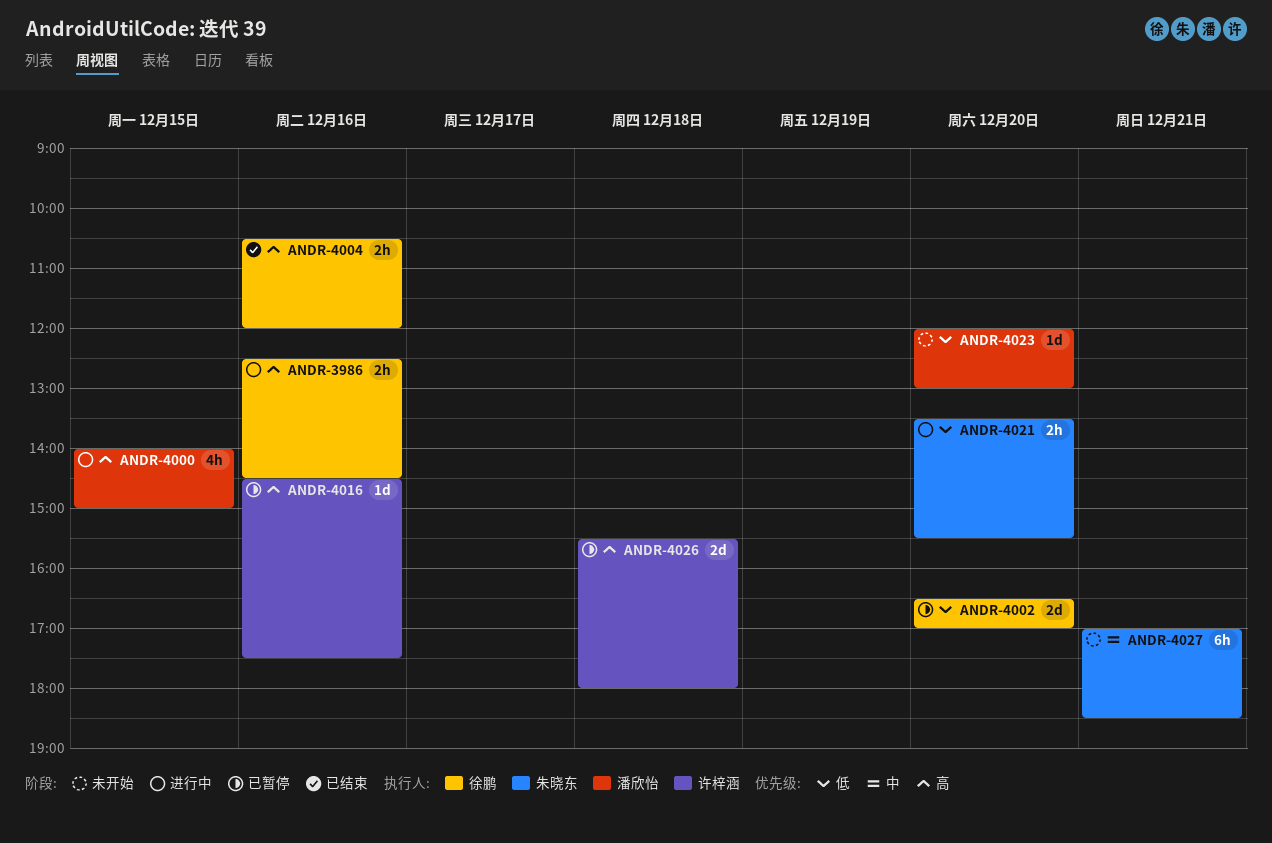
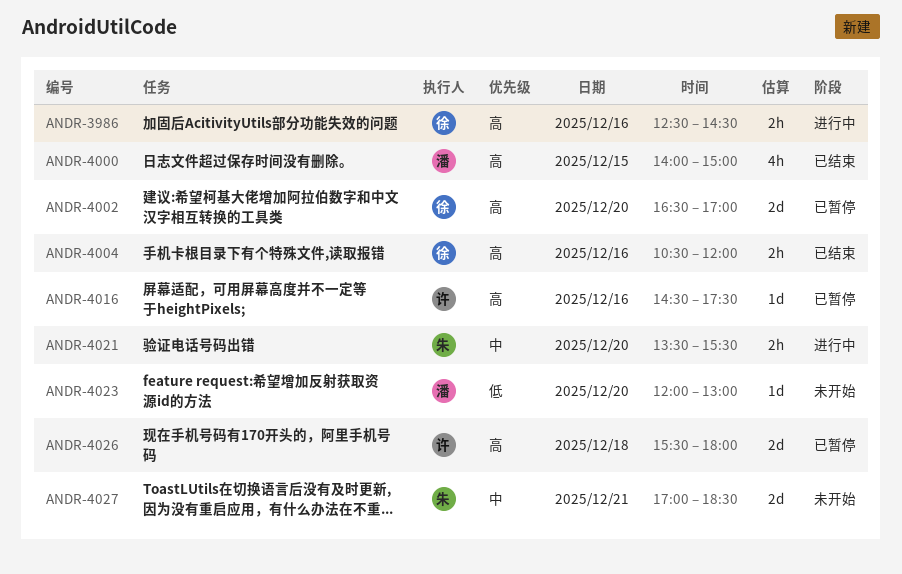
ANDR-4000, status: 进行中 -> 已结束
ANDR-4002, priority: 低 -> 高
ANDR-4021, priority: 低 -> 中
ANDR-4027, estimate: 6h -> 2d

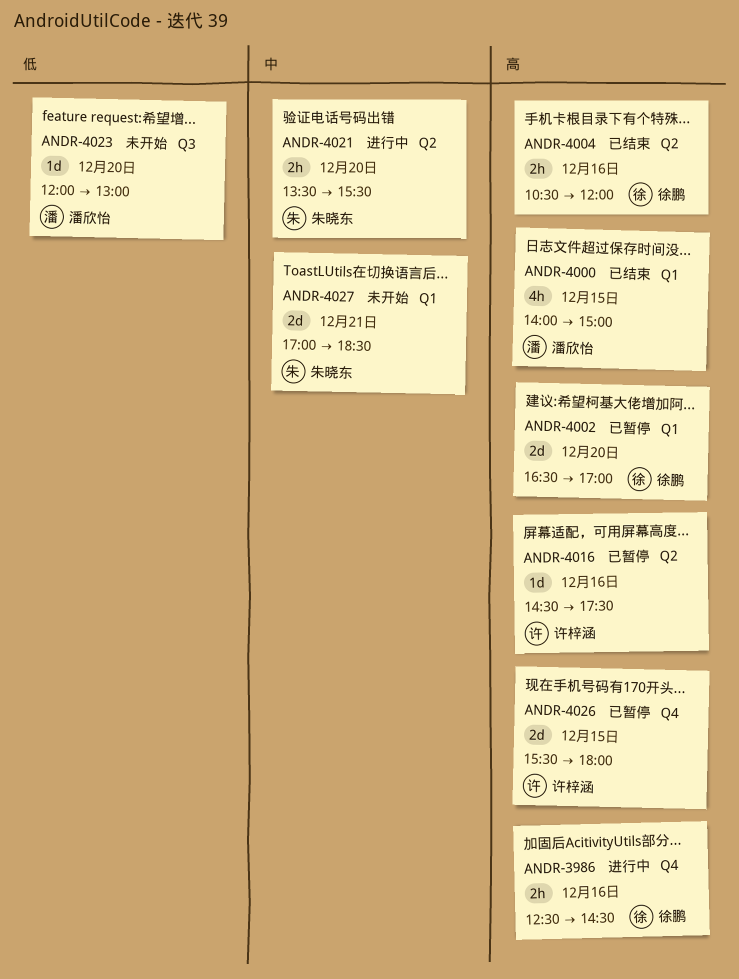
ANDR-4026, day: Dec 18 -> Dec 15

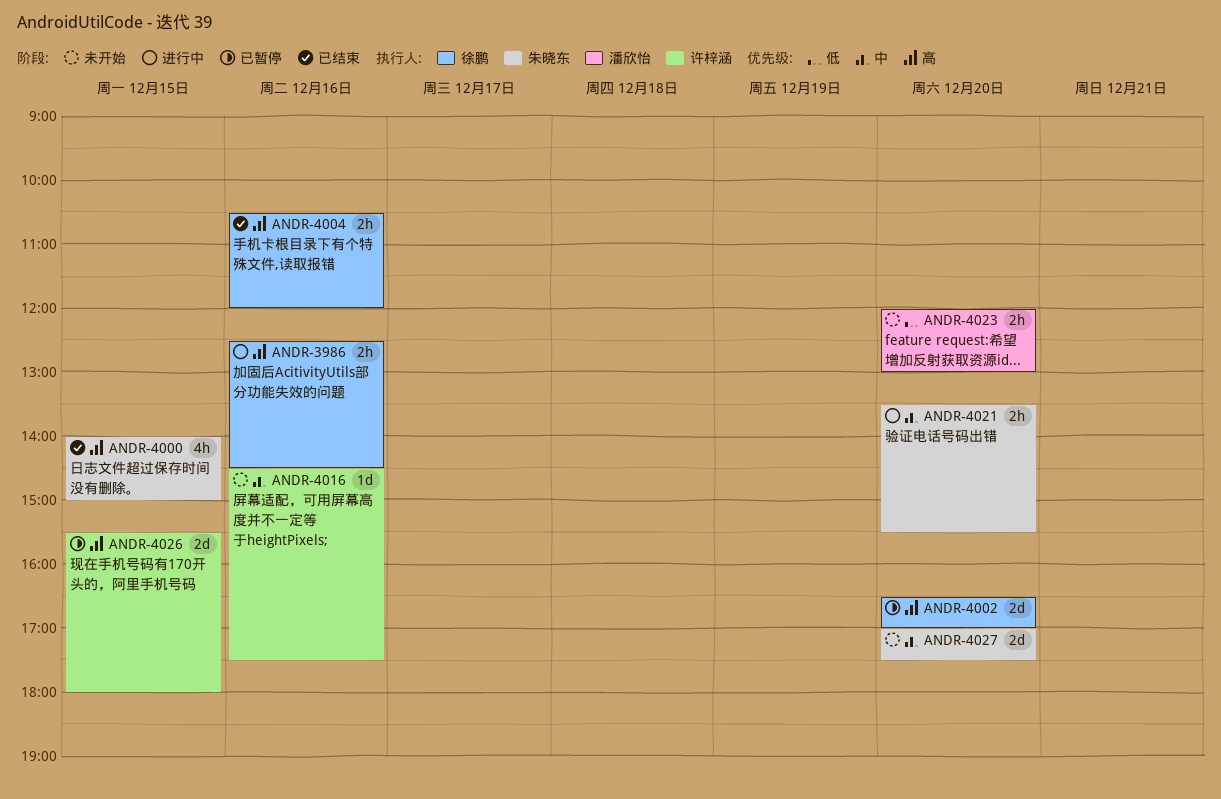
ANDR-4000, owner: 潘欣怡 -> 朱晓东
ANDR-4016, status: 已暂停 -> 未开始
ANDR-4016, priority: 高 -> 中
ANDR-4023, estimate: 1d -> 2h
ANDR-4027, day: Dec 21 -> Dec 20
ANDR-4027, ends: 18:30 -> 17:30

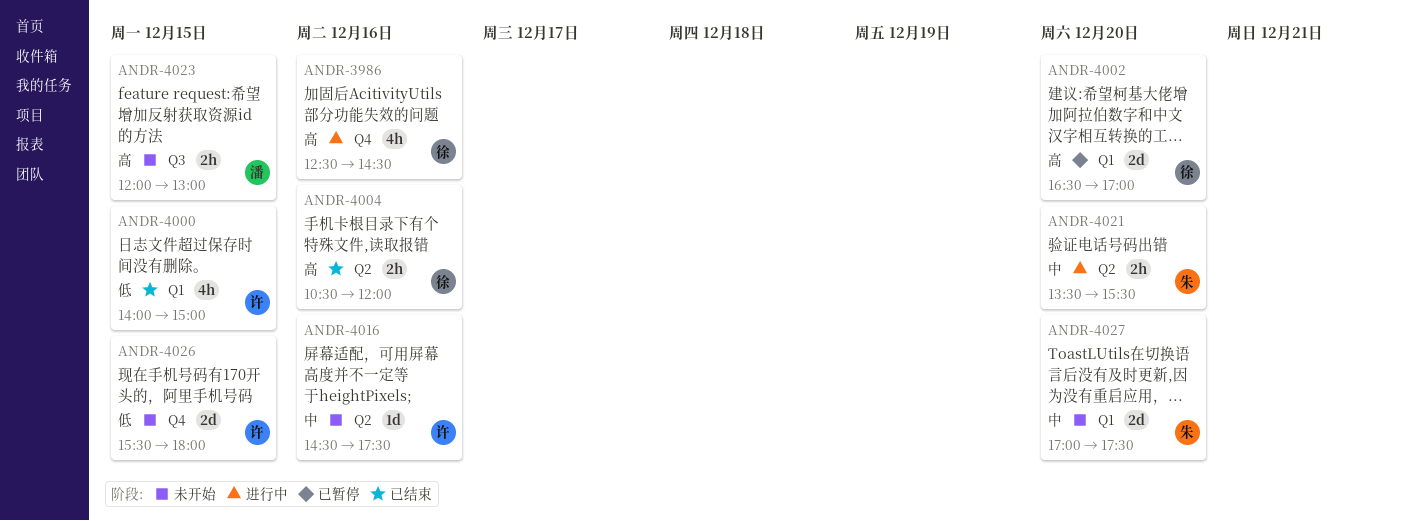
ANDR-3986, estimate: 2h -> 4h
ANDR-4000, owner: 朱晓东 -> 许梓涵
ANDR-4000, priority: 高 -> 低
ANDR-4023, priority: 低 -> 高
ANDR-4023, day: Dec 20 -> Dec 15
ANDR-4026, status: 已暂停 -> 未开始
ANDR-4026, priority: 高 -> 低

